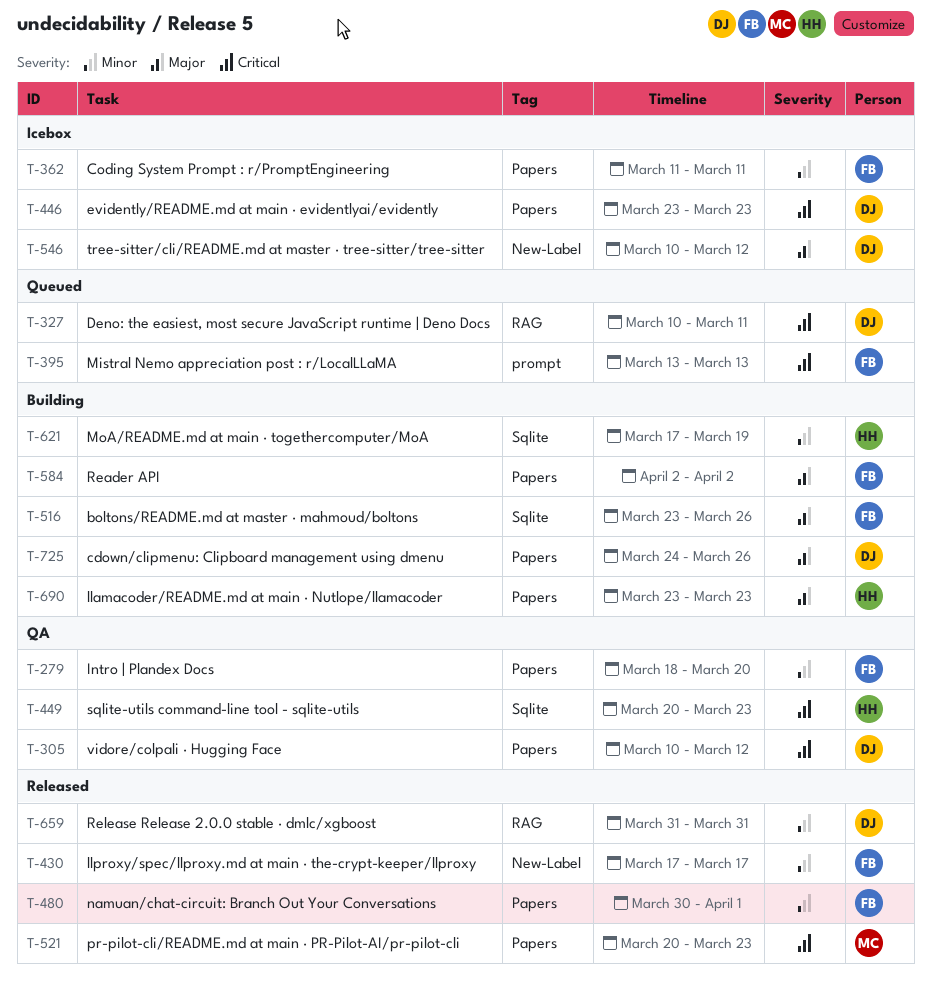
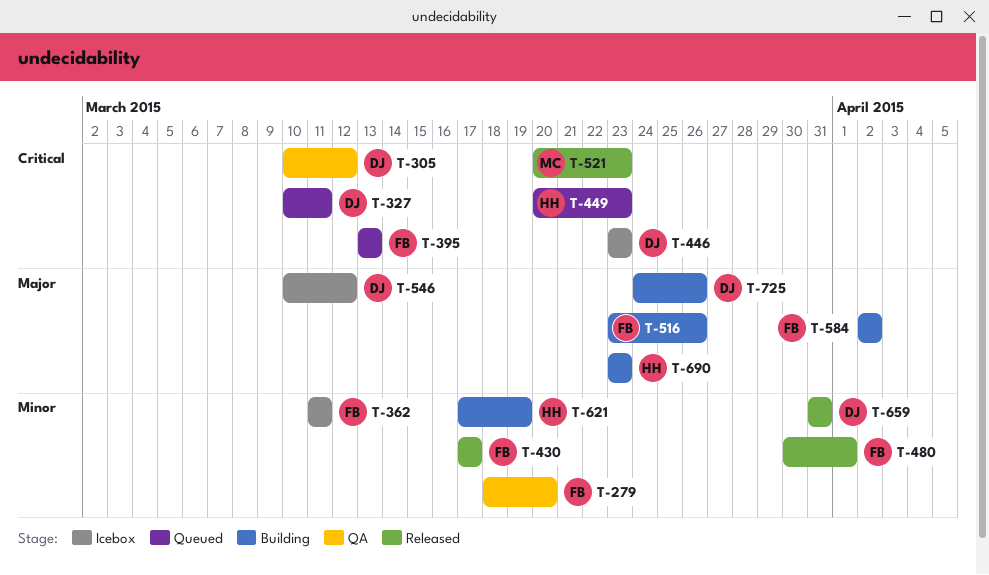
T-449, status: QA -> Queued

